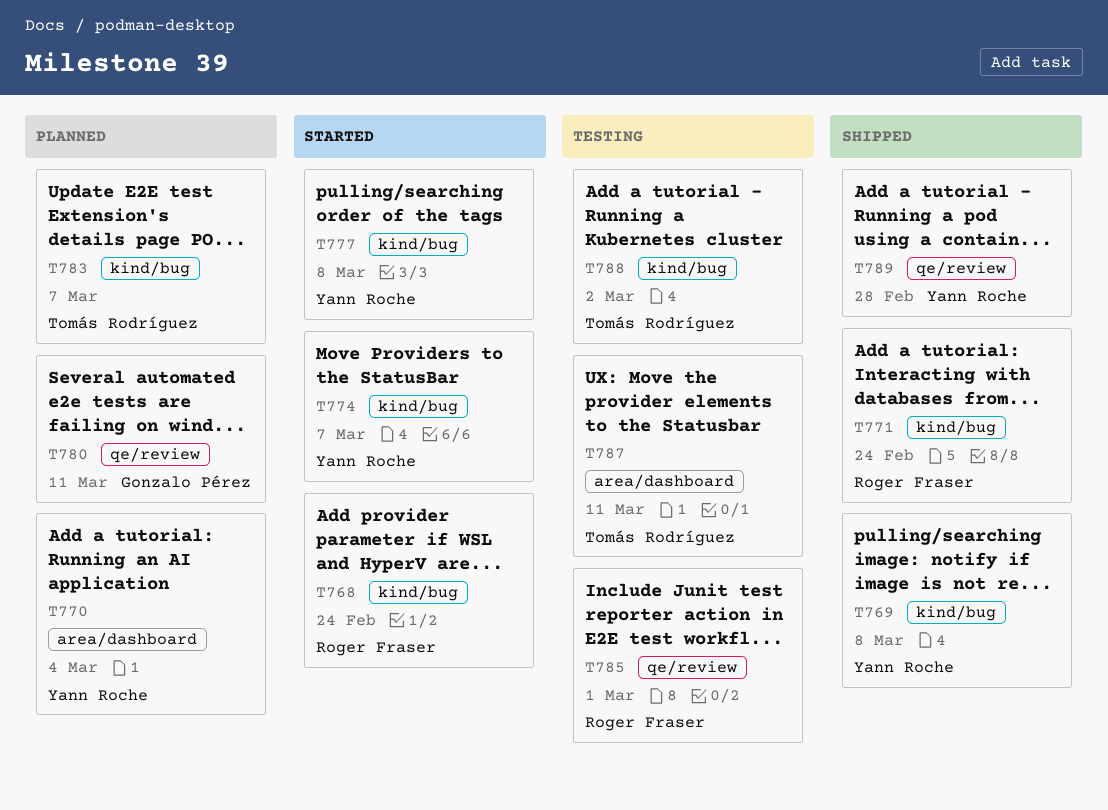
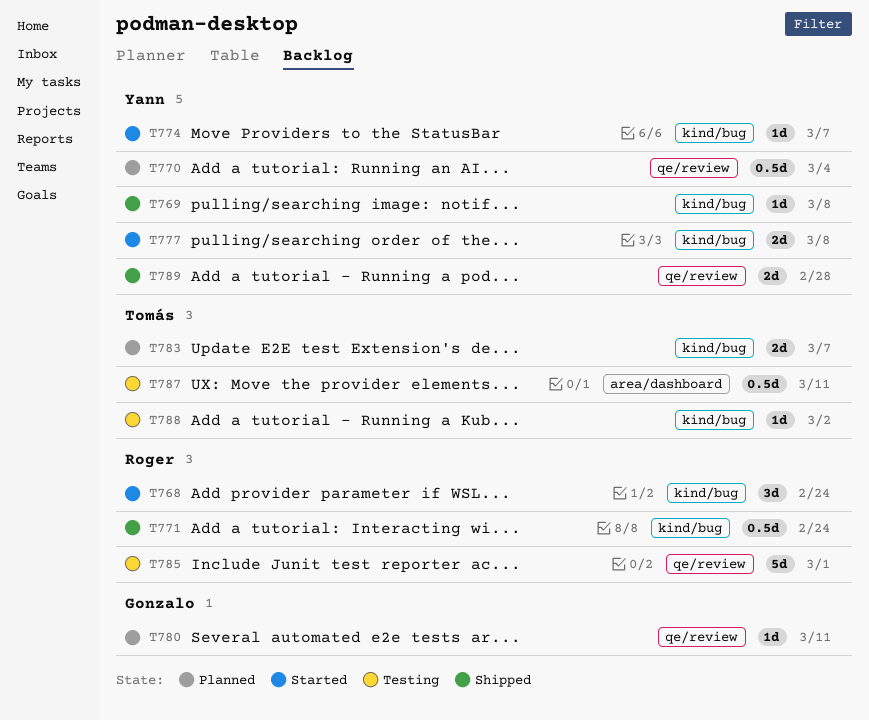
T770, label: area/dashboard -> qe/review

